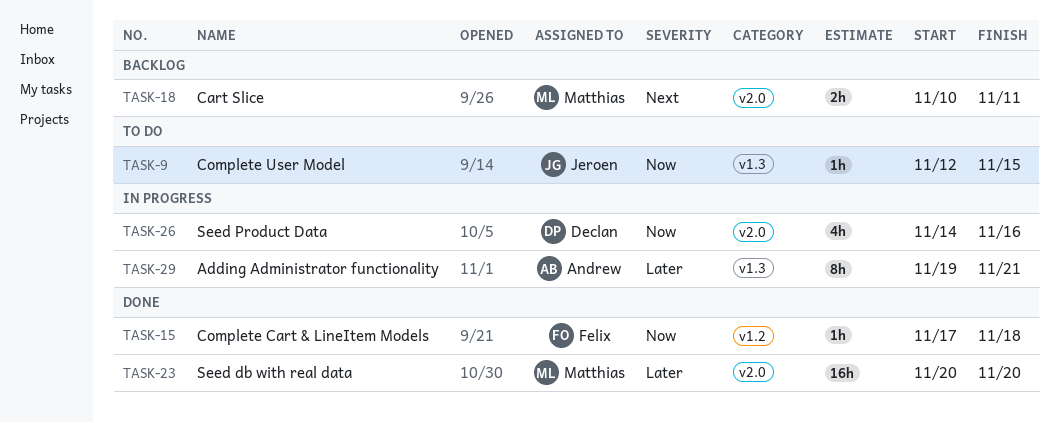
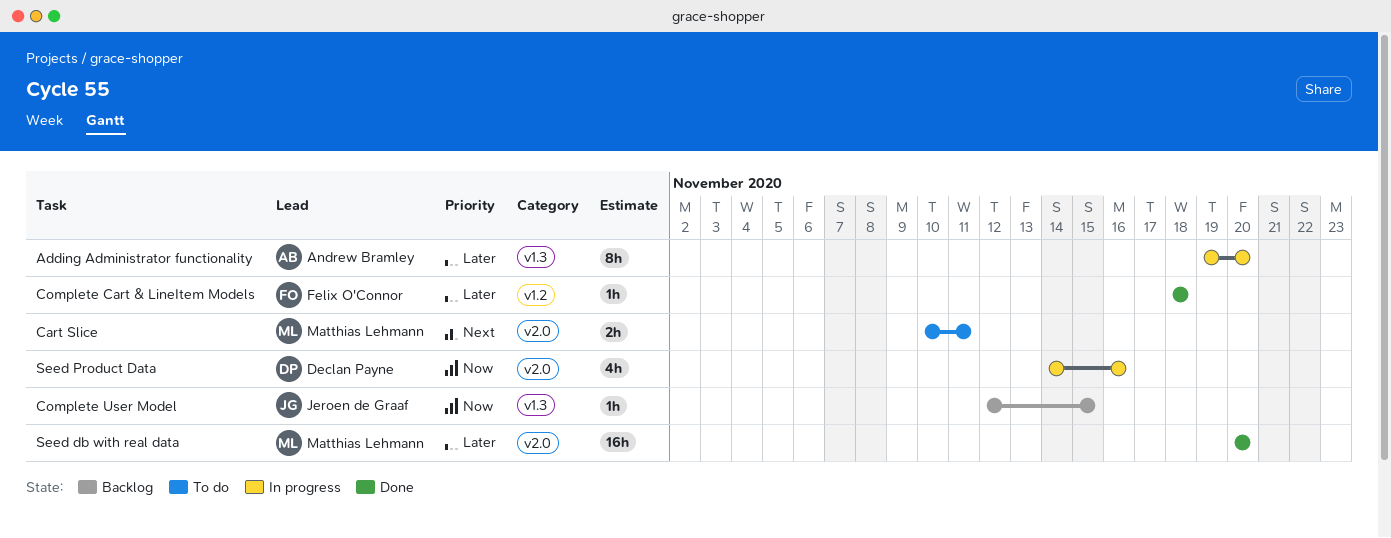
Adding Administrator functionality, due: Nov 21 -> Nov 20
Cart Slice, status: Backlog -> To do
Complete Cart & LineItem Models, priority: Now -> Later
Complete Cart & LineItem Models, start: Nov 17 -> Nov 18
Complete User Model, status: To do -> Backlog

